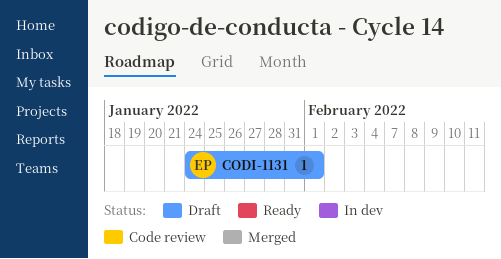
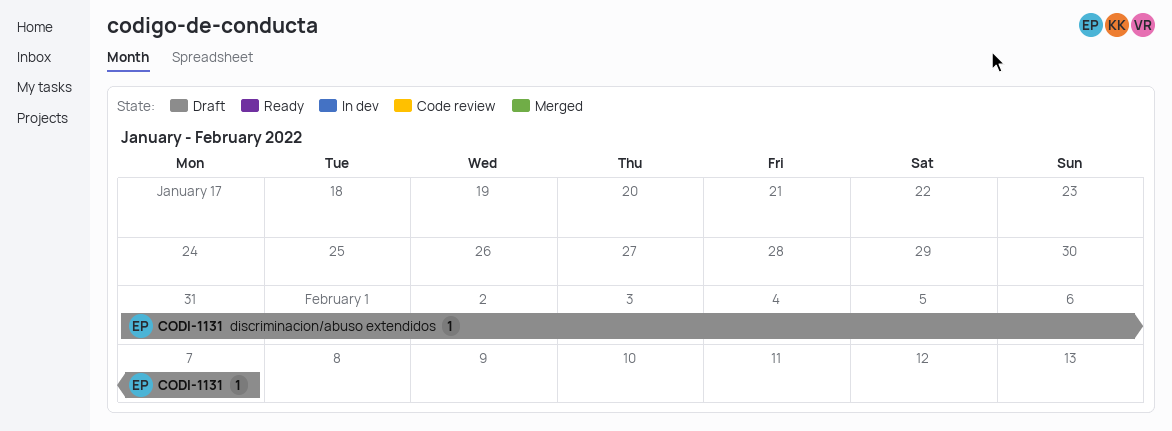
CODI-1131, start: Jan 24 -> Jan 31
CODI-1131, due: Feb 1 -> Feb 7

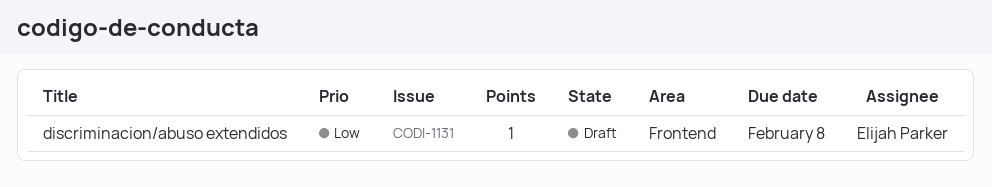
CODI-1131, due: Feb 7 -> Feb 8

